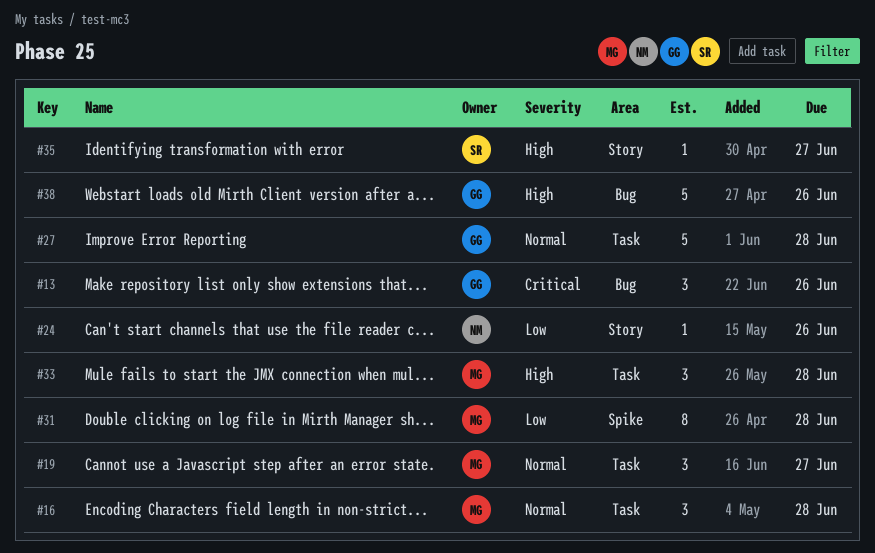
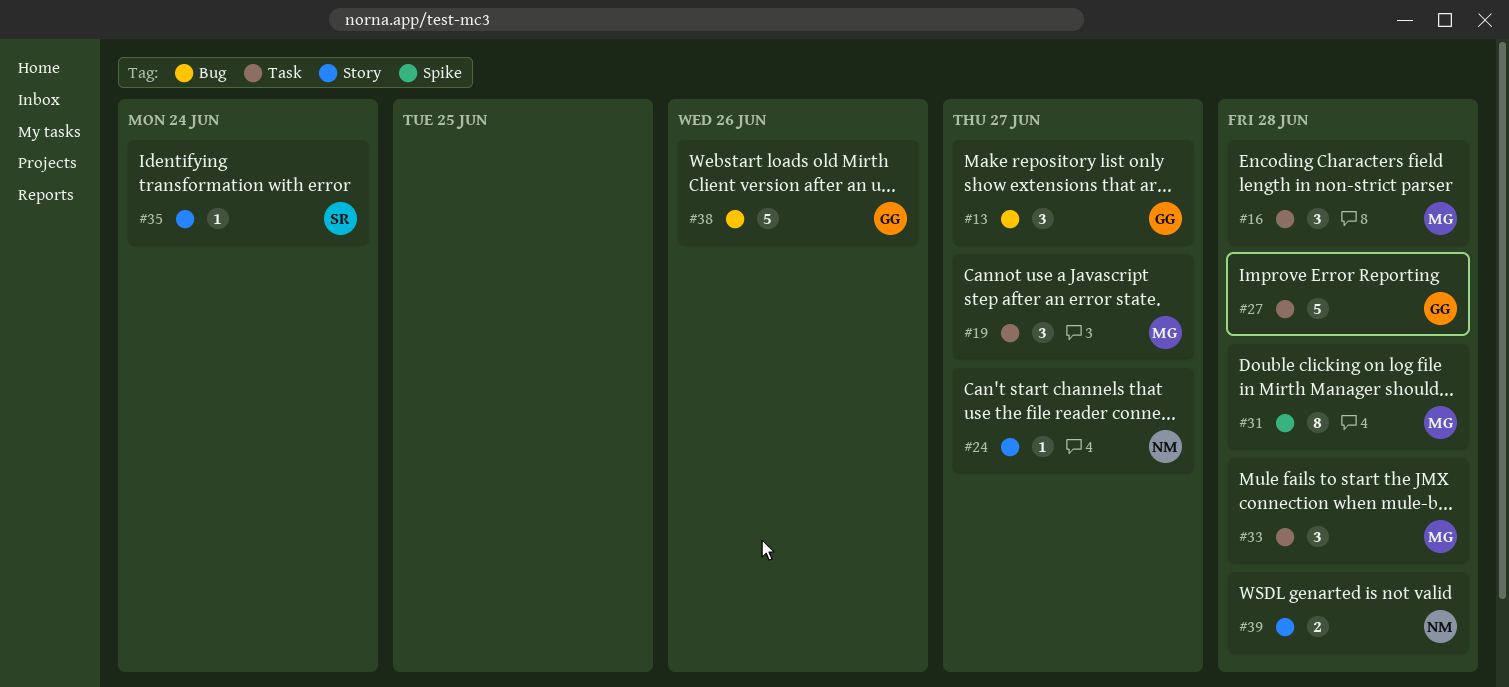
#13, due: Jun 26 -> Jun 27
#24, due: Jun 26 -> Jun 27
#35, due: Jun 27 -> Jun 24
#39: none -> present

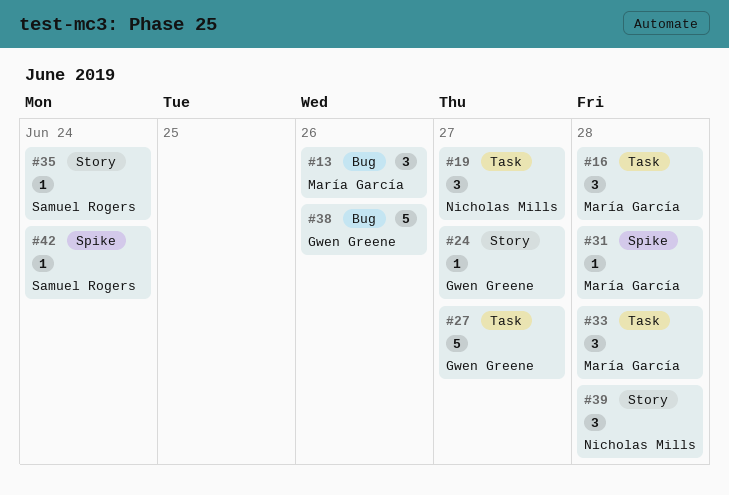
#13, owner: Gwen Greene -> María García
#13, due: Jun 27 -> Jun 26
#19, owner: María García -> Nicholas Mills
#24, owner: Nicholas Mills -> Gwen Greene
#27, due: Jun 28 -> Jun 27
#31, estimate: 8 -> 1
#39, estimate: 2 -> 3
#42: none -> present

